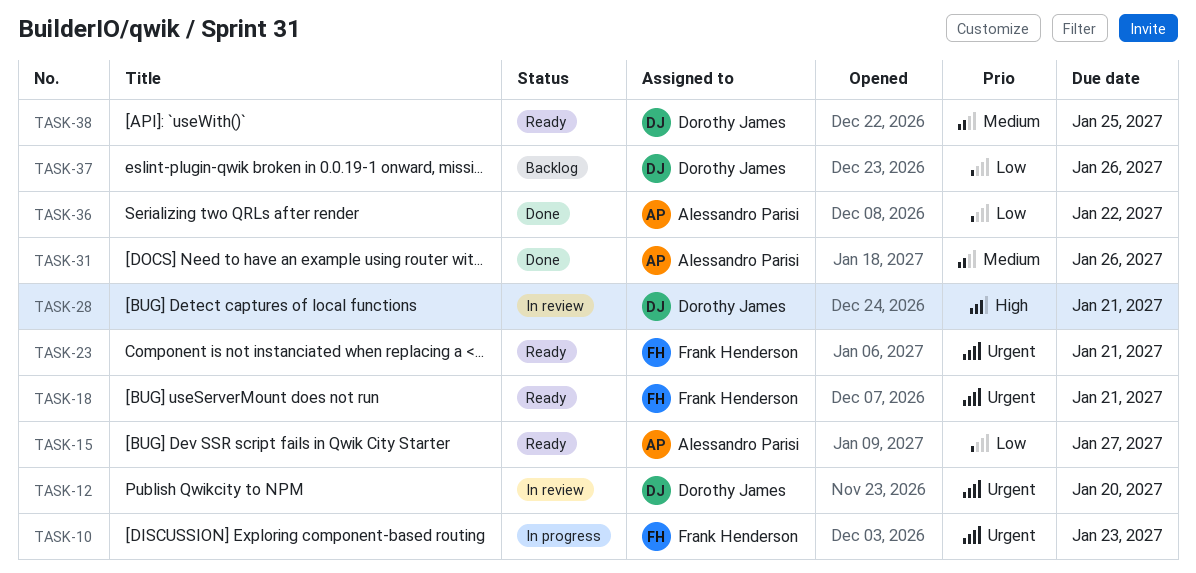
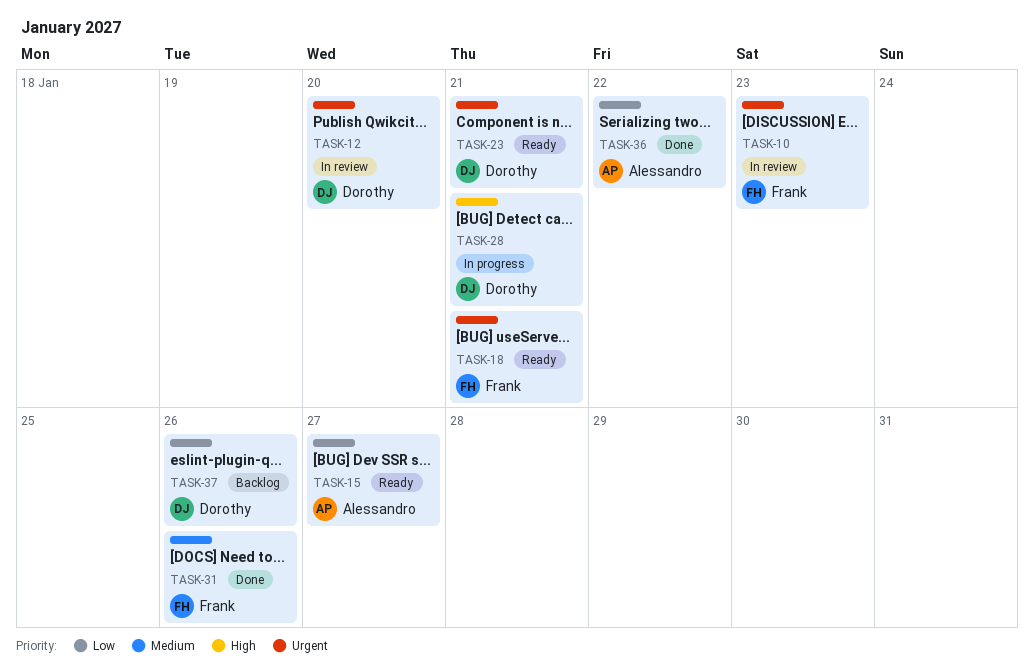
TASK-10, status: In progress -> In review
TASK-23, owner: Frank Henderson -> Dorothy James
TASK-28, status: In review -> In progress
TASK-31, owner: Alessandro Parisi -> Frank Henderson
TASK-38: present -> none

